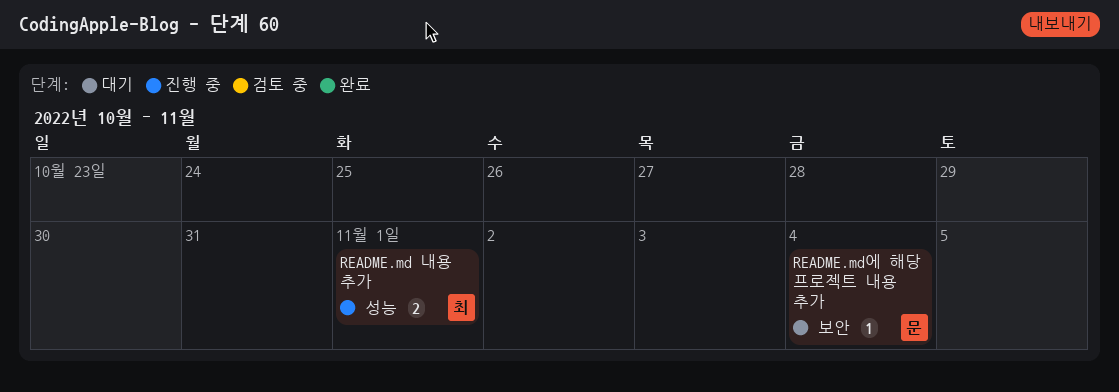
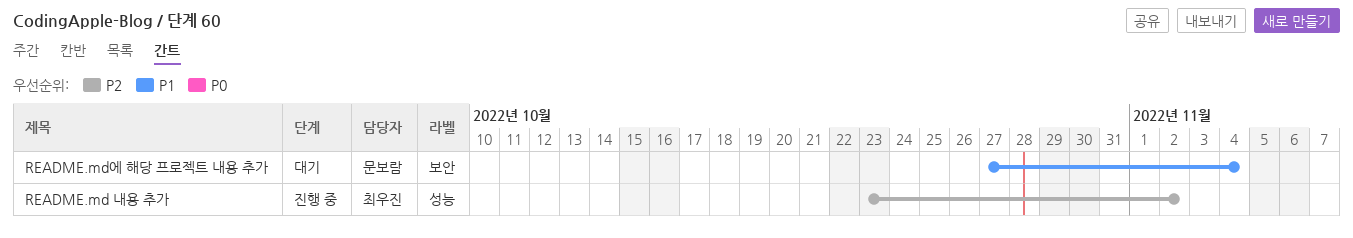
README.md 내용 추가, due: Nov 1 -> Nov 2

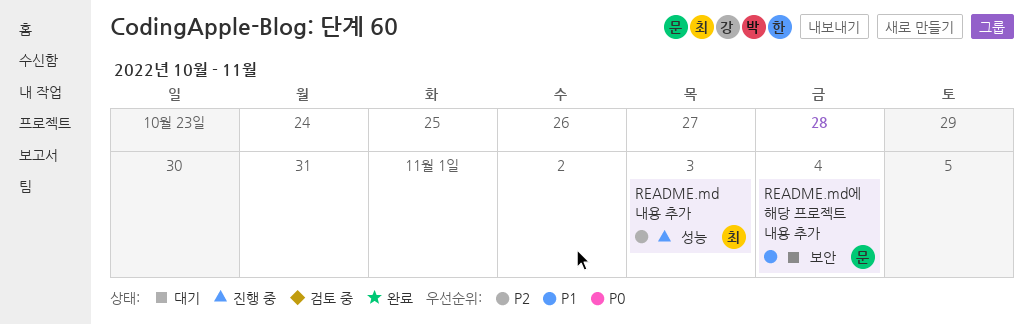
README.md 내용 추가, due: Nov 2 -> Nov 3

